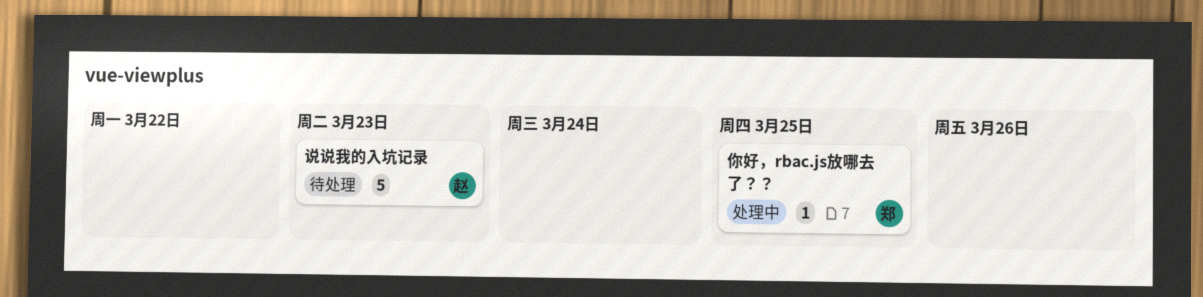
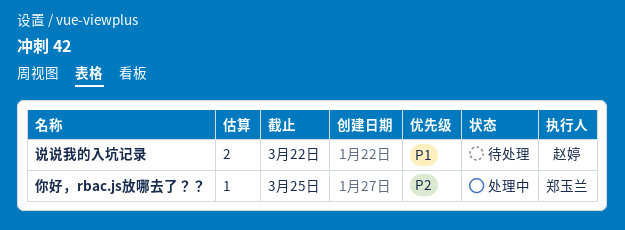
说说我的入坑记录, estimate: 5 -> 2
说说我的入坑记录, due: Mar 23 -> Mar 22

